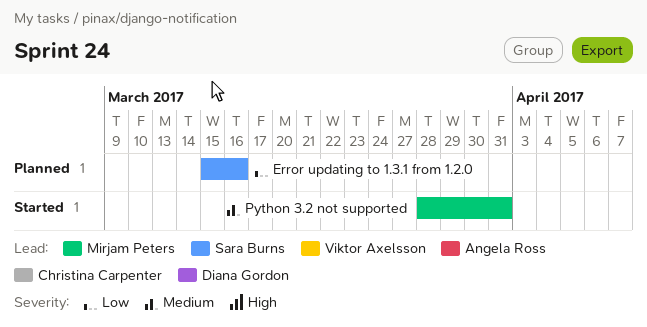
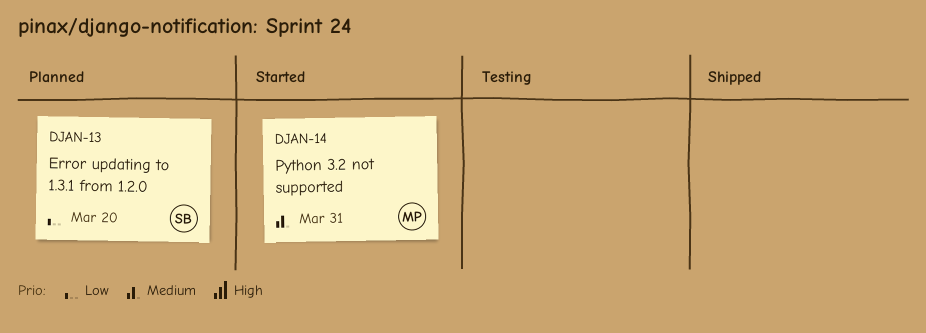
Error updating to 1.3.1 from 1.2.0, due: Mar 16 -> Mar 20

